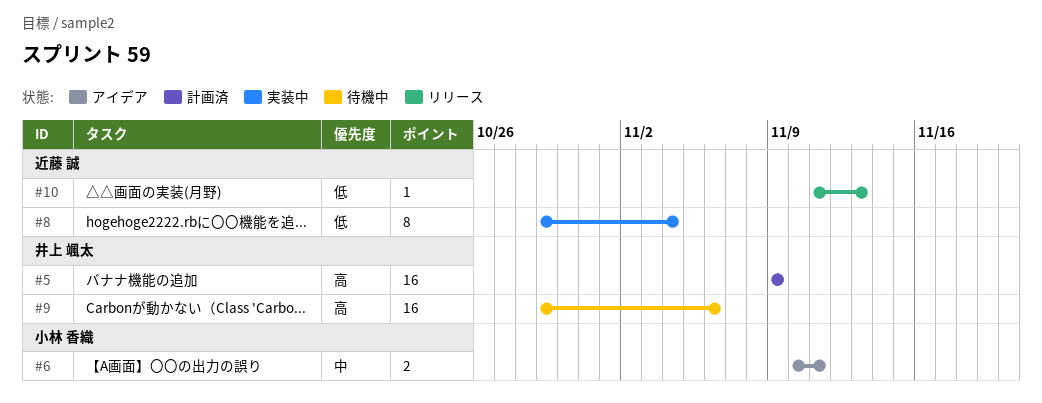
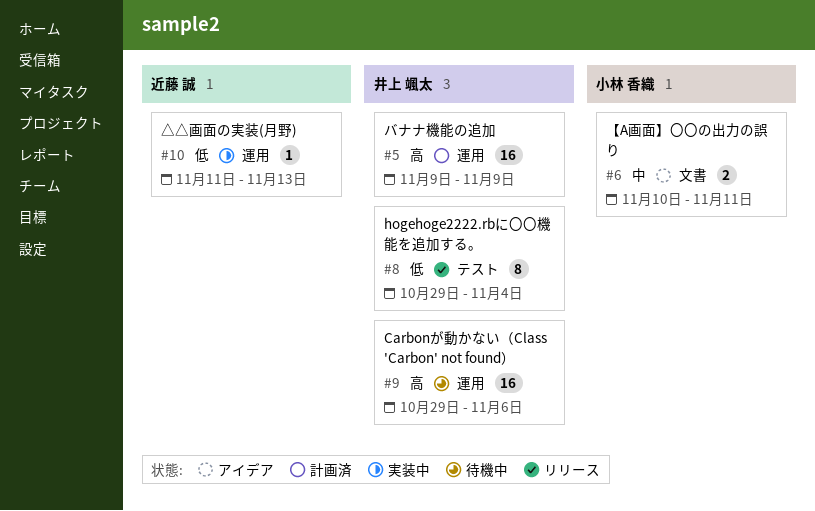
#8, status: 実装中 -> リリース
#8, owner: 近藤 誠 -> 井上 颯太
#10, status: リリース -> 実装中

